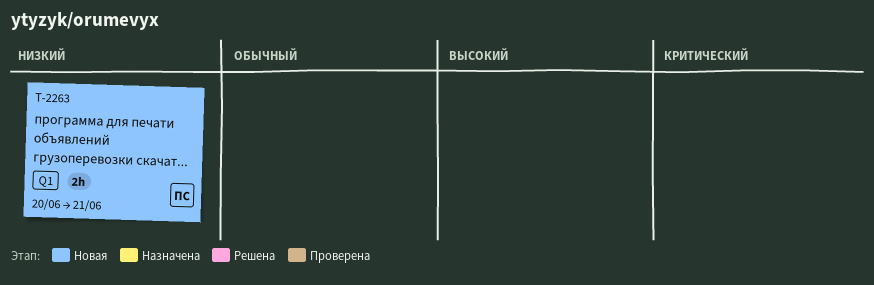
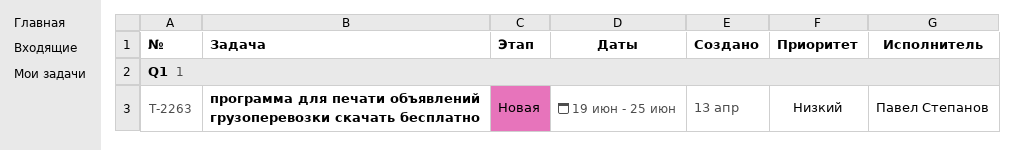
T-2263, start: Jun 20 -> Jun 19
T-2263, due: Jun 21 -> Jun 25

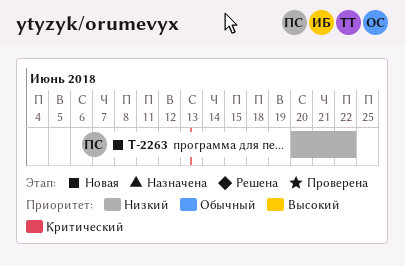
T-2263, start: Jun 19 -> Jun 20
T-2263, due: Jun 25 -> Jun 22

